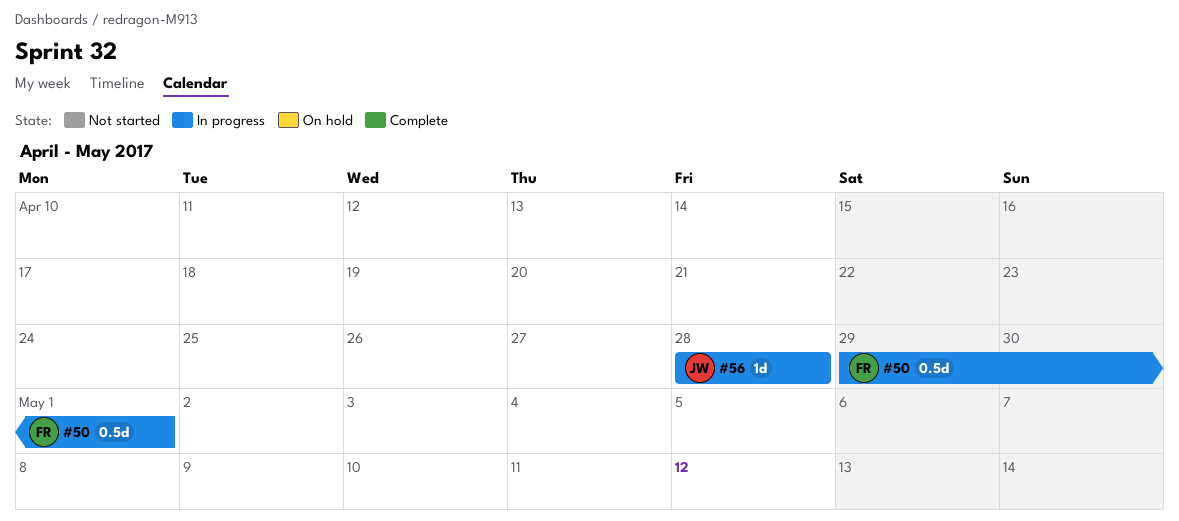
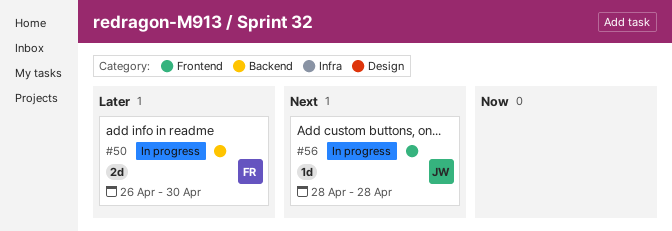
#50, estimate: 0.5d -> 2d
#50, start: Apr 29 -> Apr 26
#50, due: May 1 -> Apr 30

